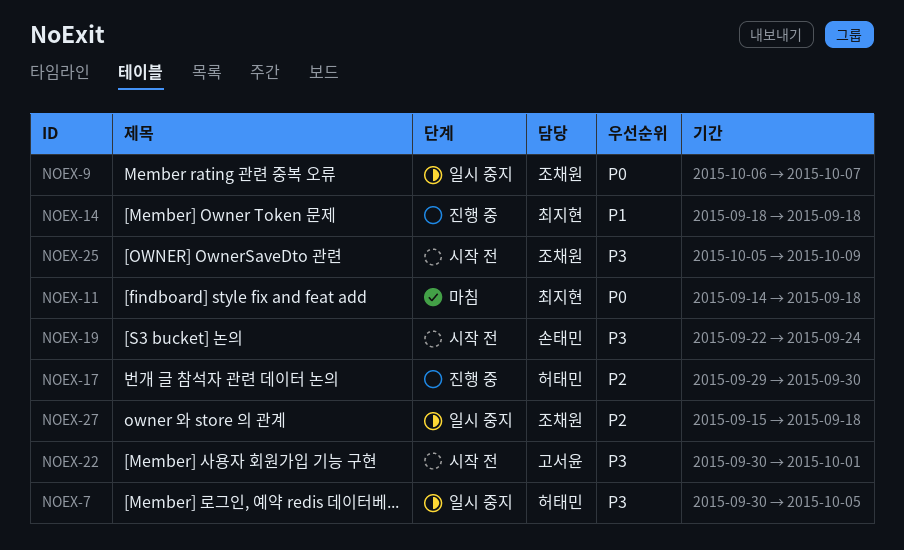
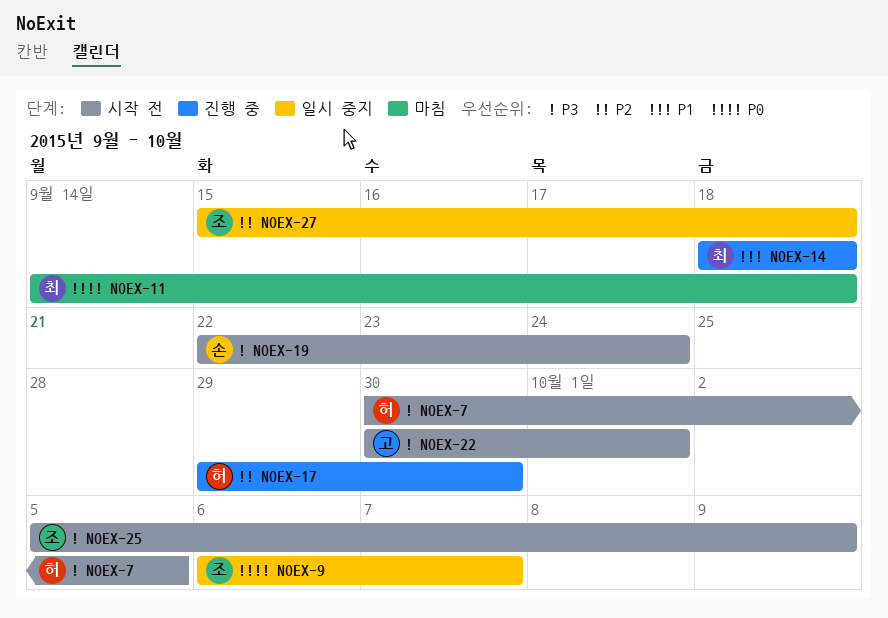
NOEX-7, status: 일시 중지 -> 시작 전

